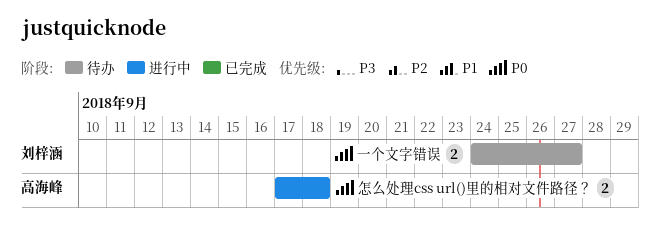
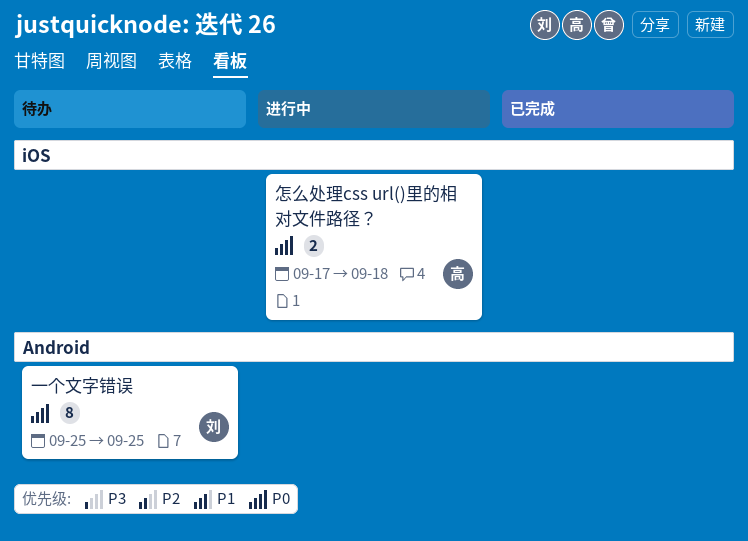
一个文字错误, estimate: 2 -> 8
一个文字错误, start: Sep 24 -> Sep 25
一个文字错误, due: Sep 27 -> Sep 25

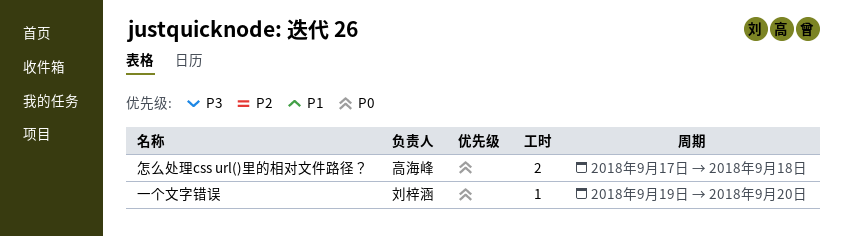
一个文字错误, estimate: 8 -> 1
一个文字错误, start: Sep 25 -> Sep 19
一个文字错误, due: Sep 25 -> Sep 20

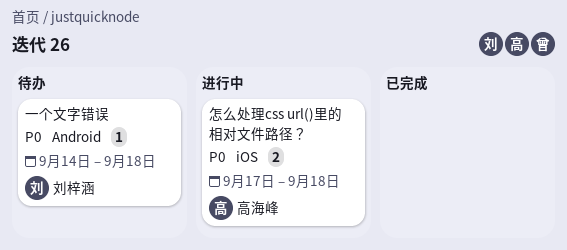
一个文字错误, start: Sep 19 -> Sep 14
一个文字错误, due: Sep 20 -> Sep 18

